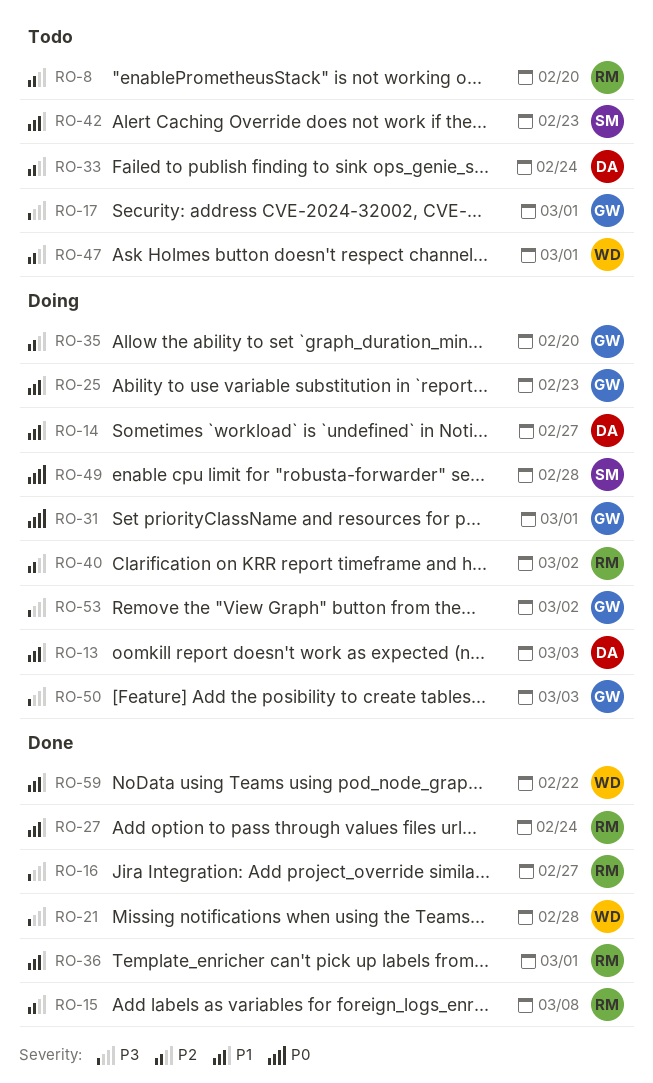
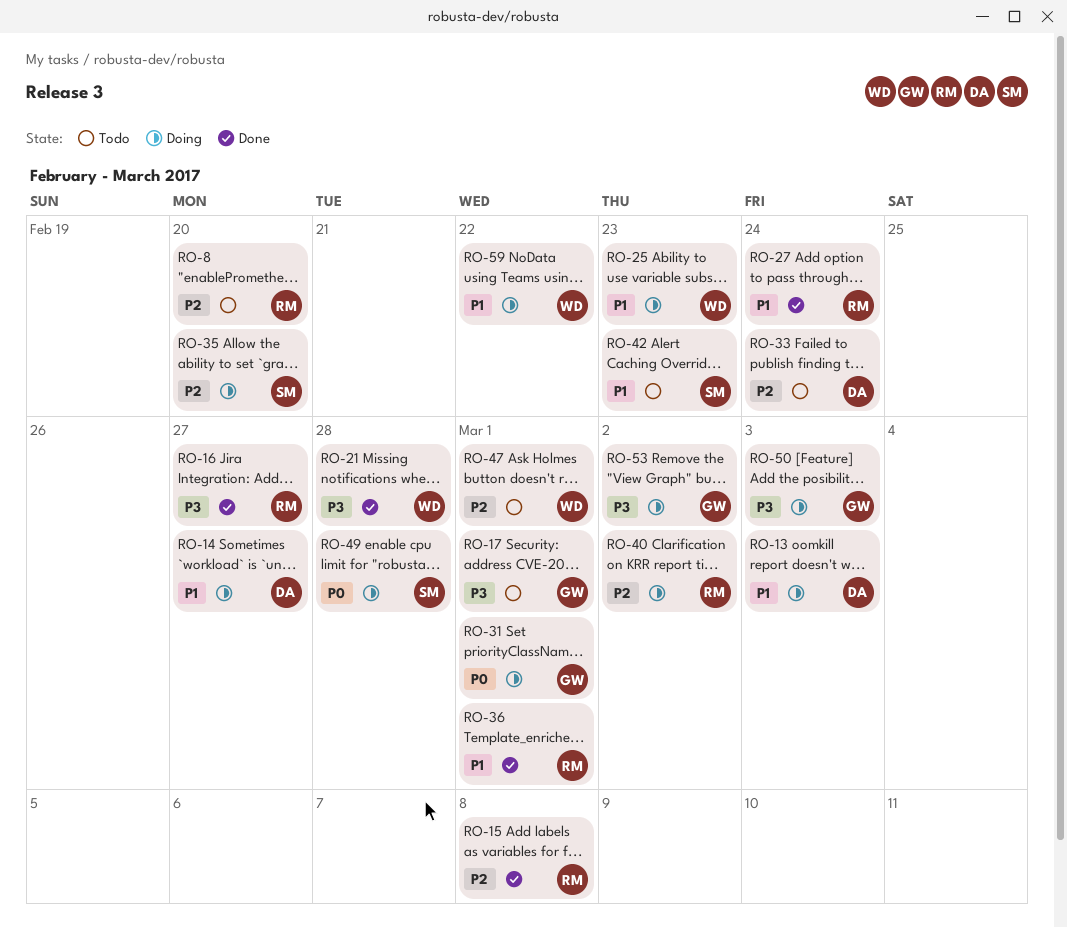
RO-25, owner: GW -> WD
RO-35, owner: GW -> SM
RO-59, status: Done -> Doing

